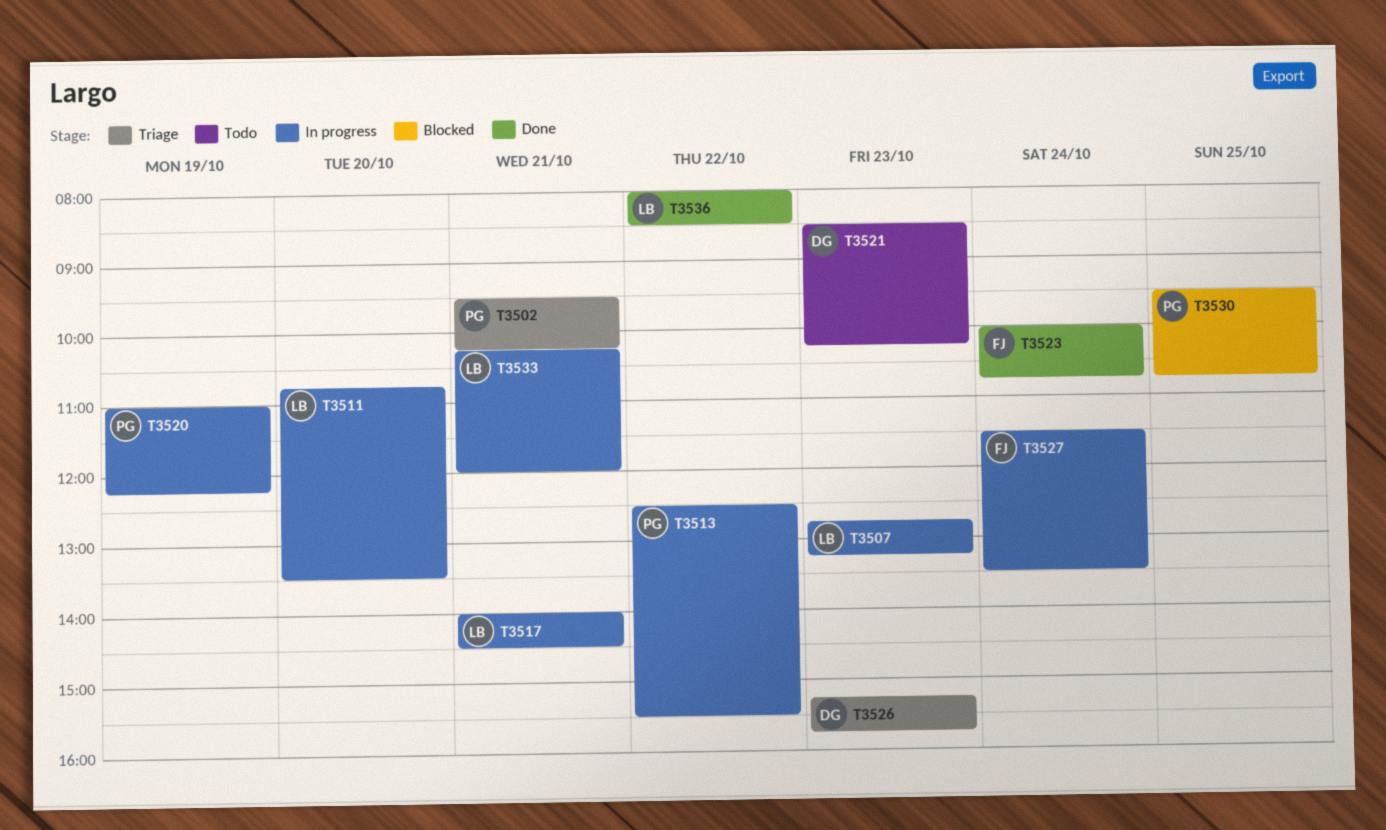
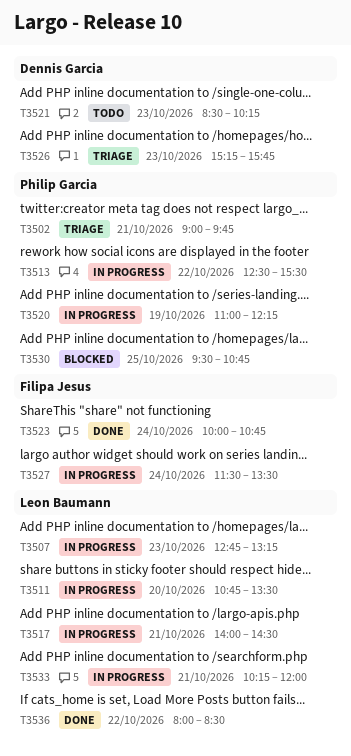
T3502, begins: 09:30 -> 09:00
T3502, ends: 10:15 -> 09:45

